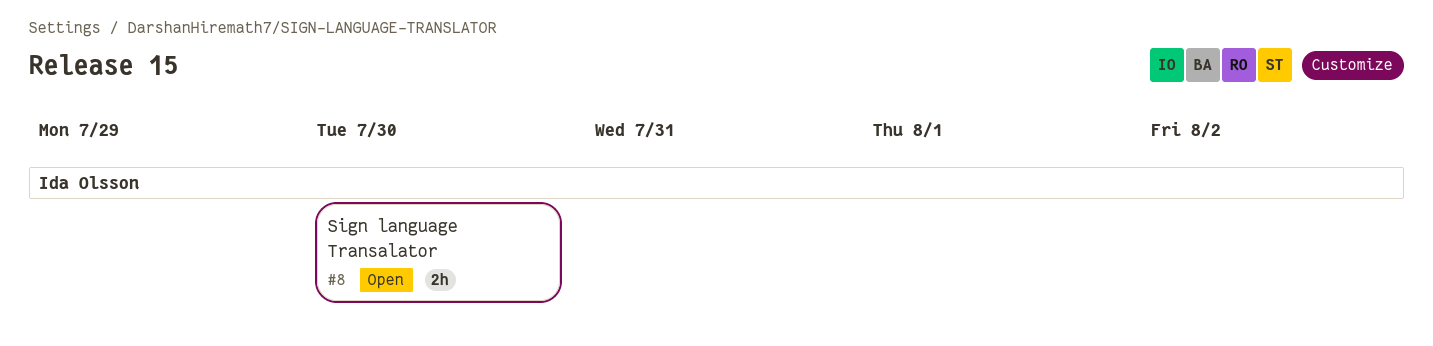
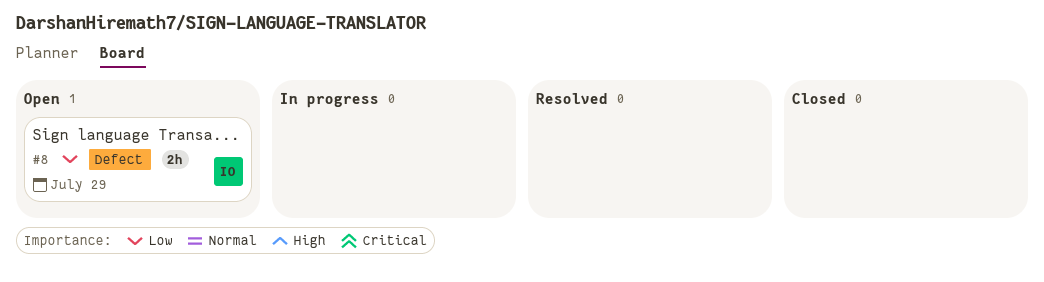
#8, due: Jul 30 -> Jul 29

